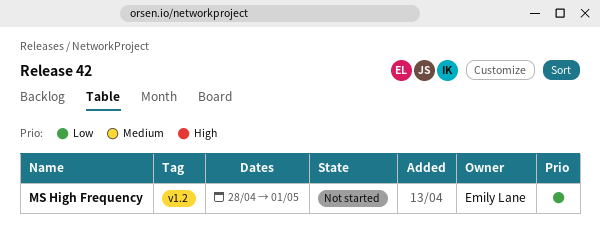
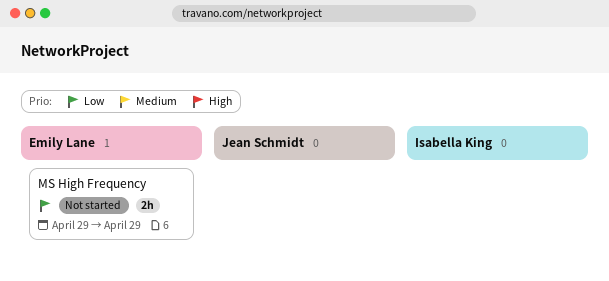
MS High Frequency, start: Apr 28 -> Apr 29
MS High Frequency, due: May 1 -> Apr 29

